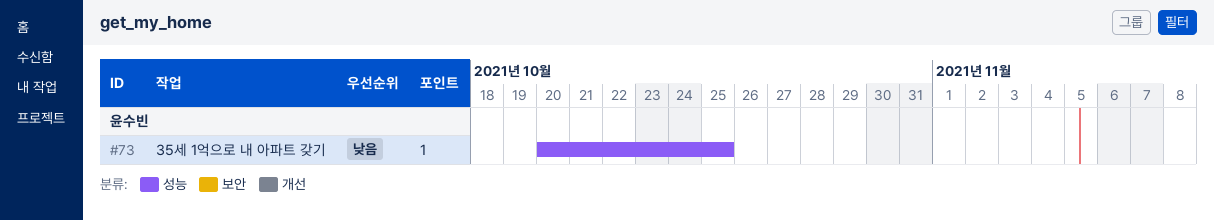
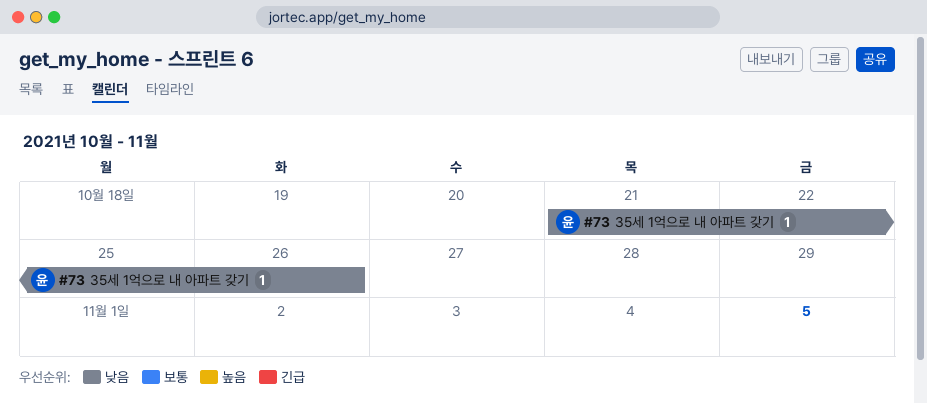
#73, start: Oct 20 -> Oct 21
#73, due: Oct 25 -> Oct 26

